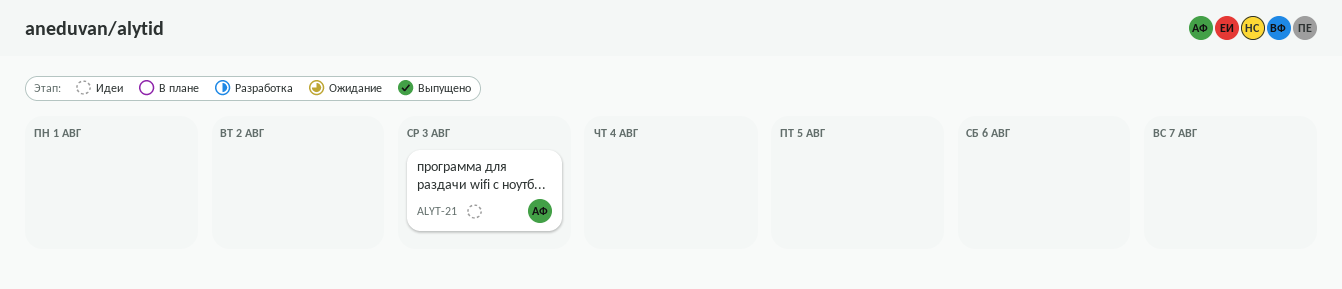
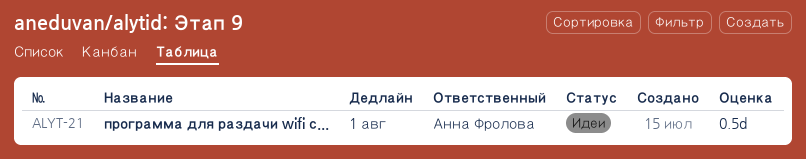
ALYT-21, due: Aug 3 -> Aug 1

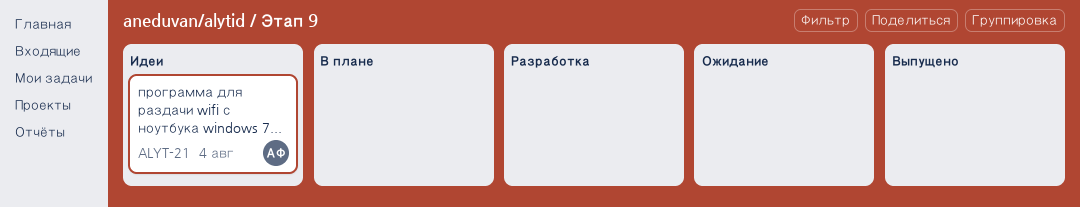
ALYT-21, due: Aug 1 -> Aug 4

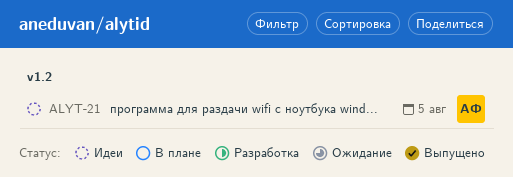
ALYT-21, due: Aug 4 -> Aug 5

